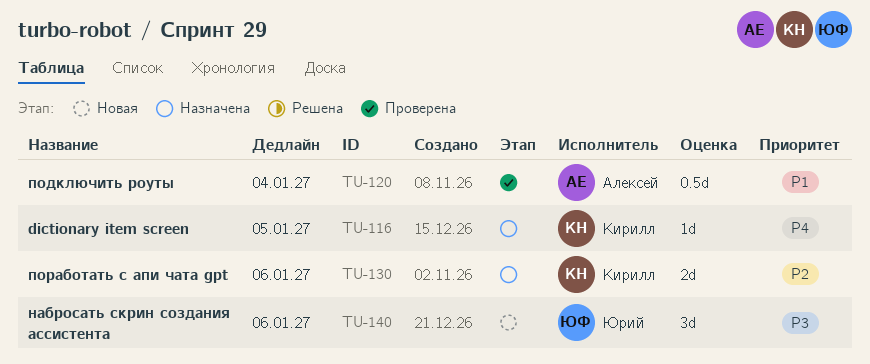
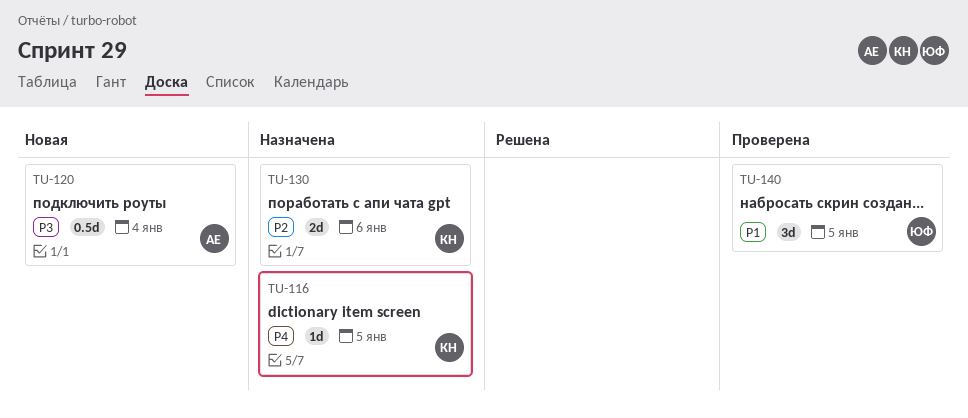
TU-120, status: Проверена -> Новая
TU-120, priority: P1 -> P3
TU-140, status: Новая -> Проверена
TU-140, priority: P3 -> P1
TU-140, due: Jan 6 -> Jan 5

